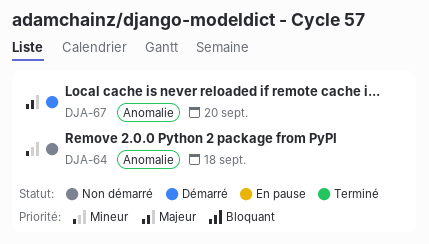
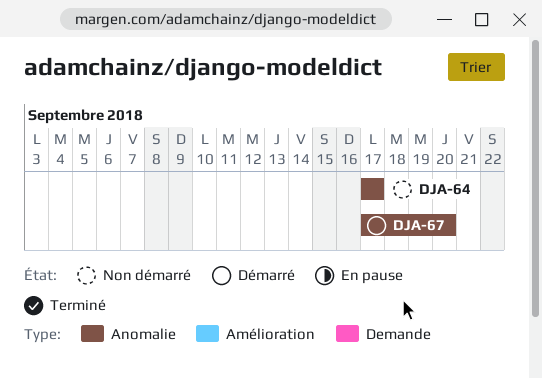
DJA-64, due: Sep 18 -> Sep 17

